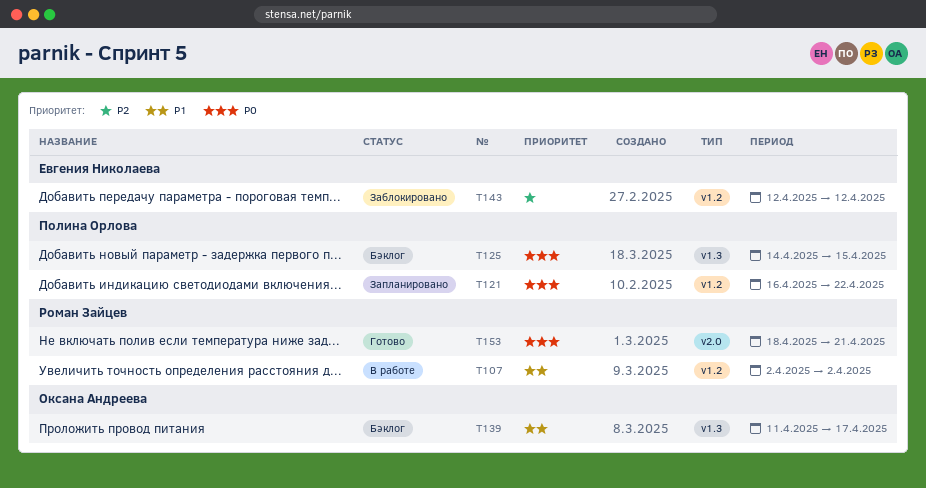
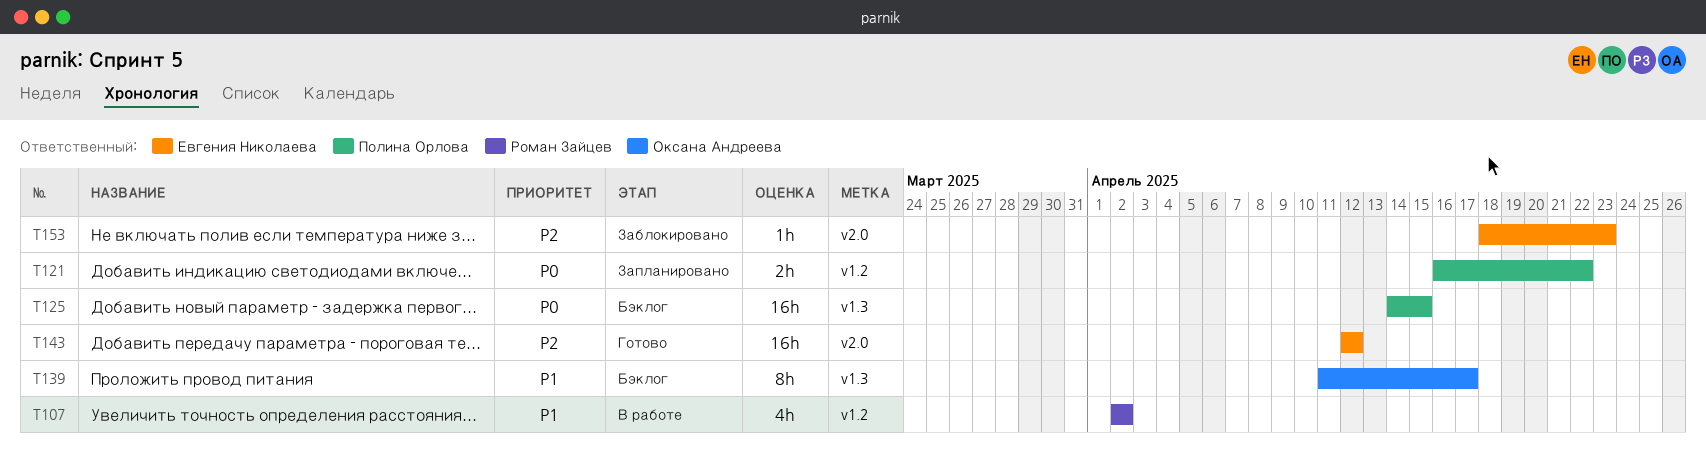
T143, status: Заблокировано -> Готово
T143, label: v1.2 -> v2.0
T153, status: Готово -> Заблокировано
T153, owner: Роман Зайцев -> Евгения Николаева
T153, priority: P0 -> P2
T153, due: Apr 21 -> Apr 23

